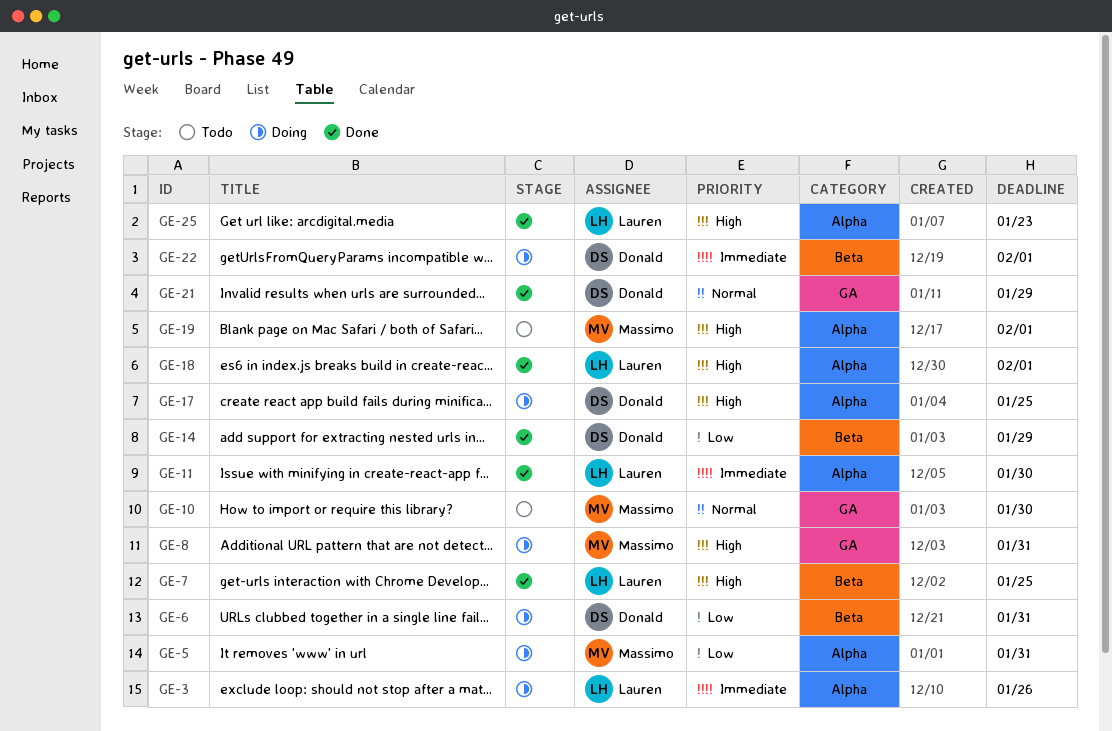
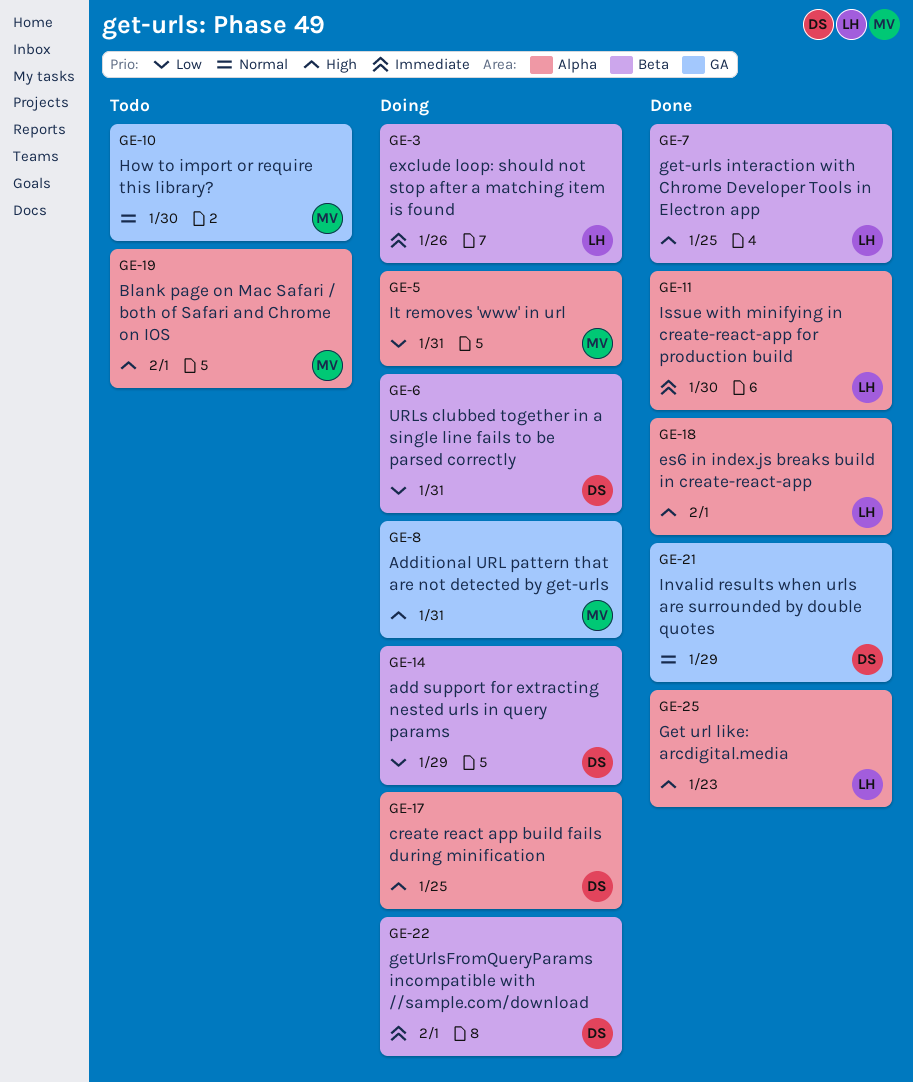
GE-3, label: Alpha -> Beta
GE-14, status: Done -> Doing

